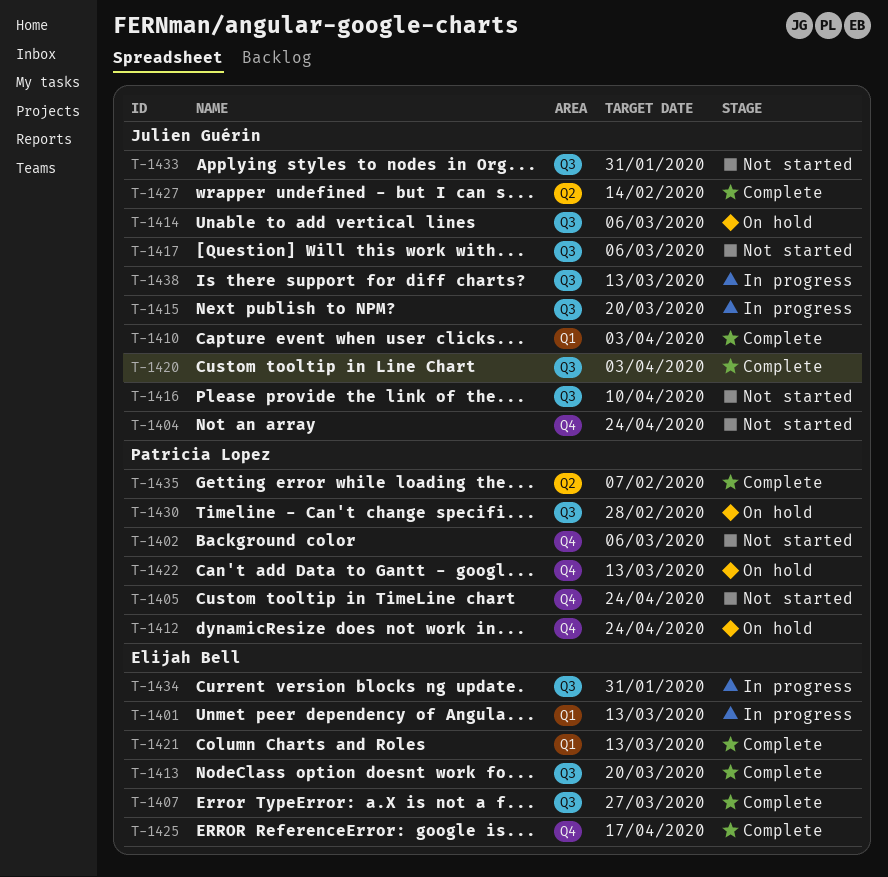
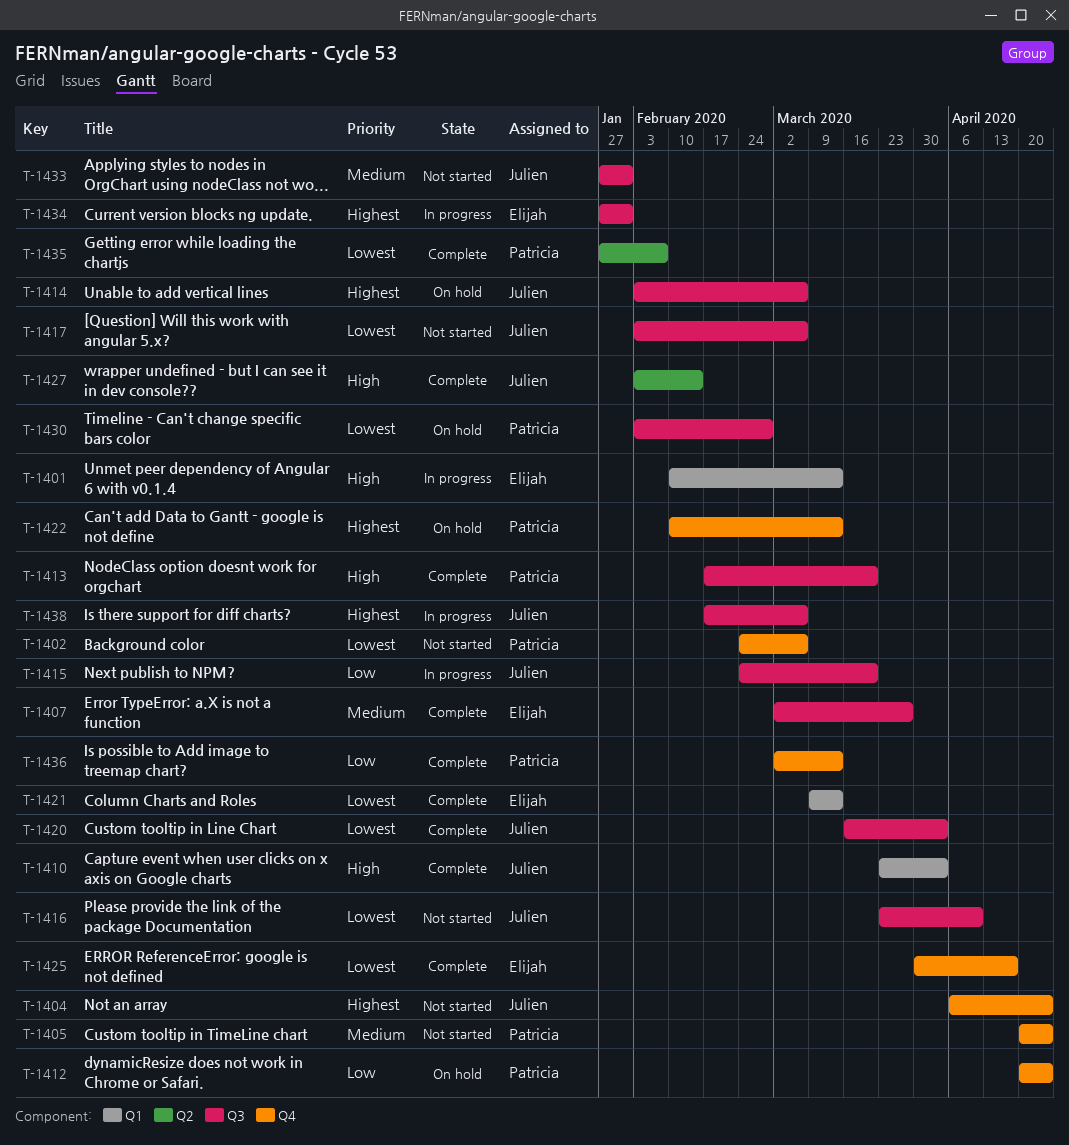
T-1413, owner: Elijah Bell -> Patricia Lopez
T-1436: none -> present
T-1438, due: Mar 13 -> Mar 6

